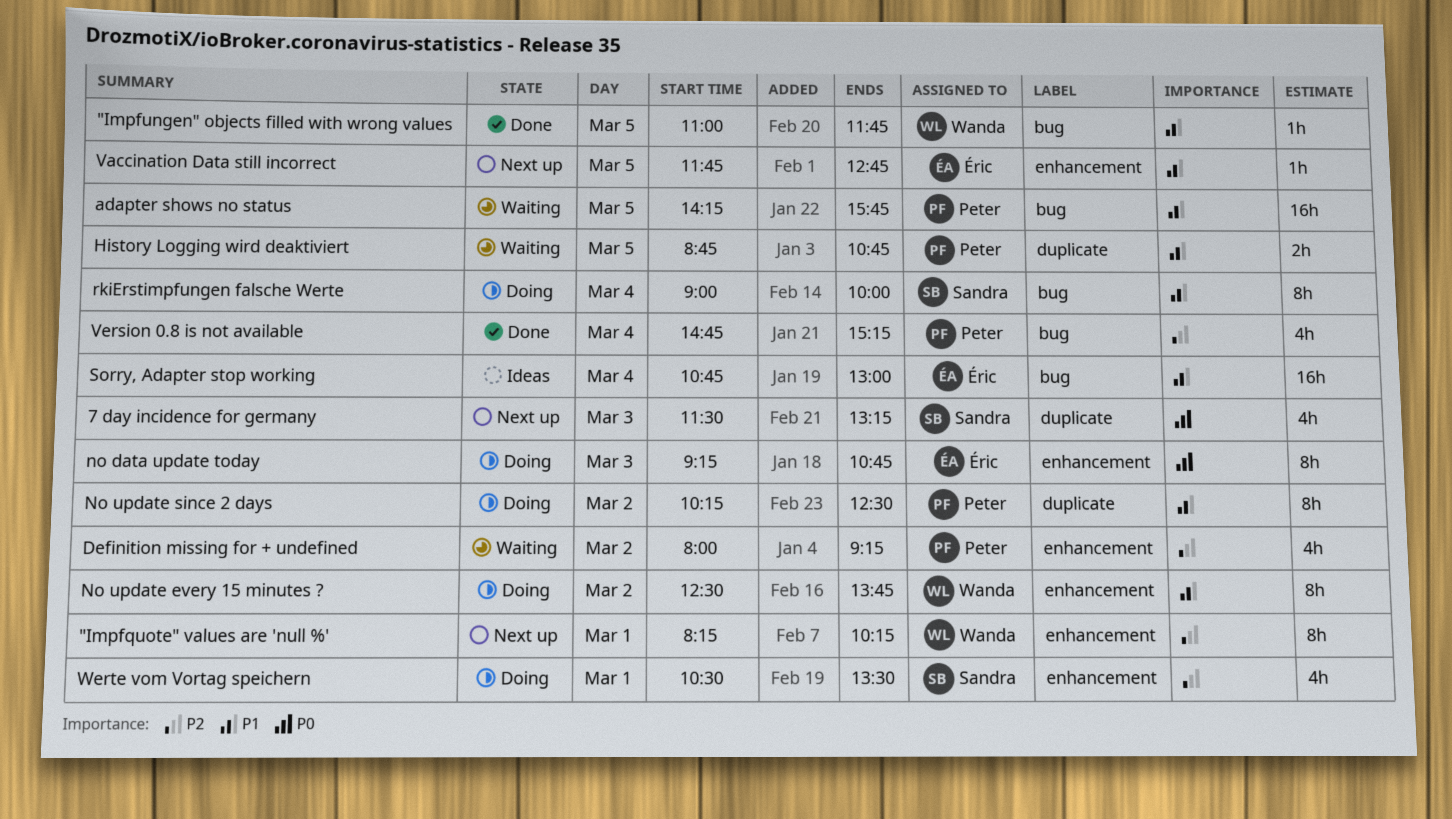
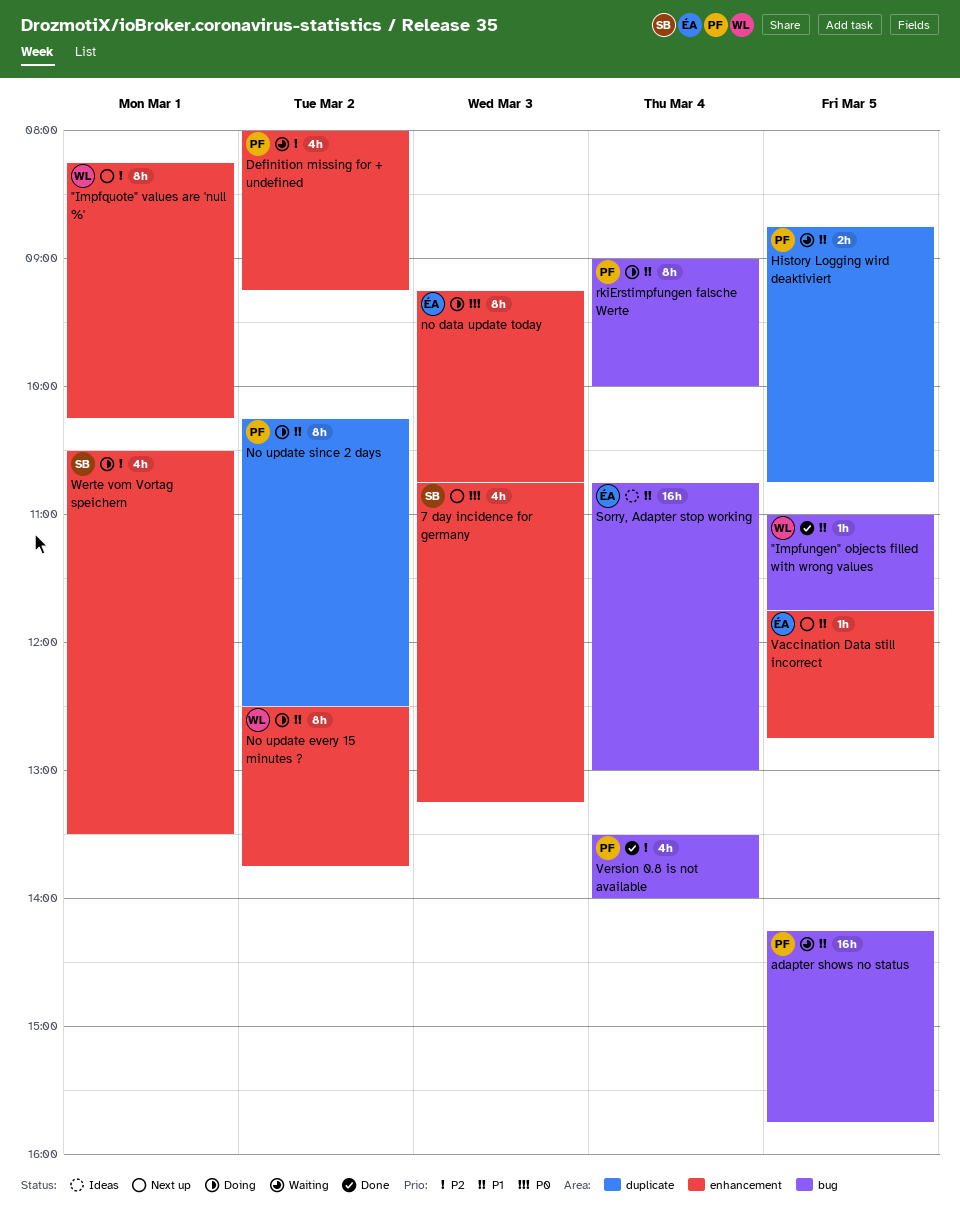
7 day incidence for germany, label: duplicate -> enhancement
7 day incidence for germany, begins: 11:30 -> 10:45
rkiErstimpfungen falsche Werte, owner: Sandra -> Peter
Version 0.8 is not available, begins: 14:45 -> 13:30
Version 0.8 is not available, ends: 15:15 -> 14:00

